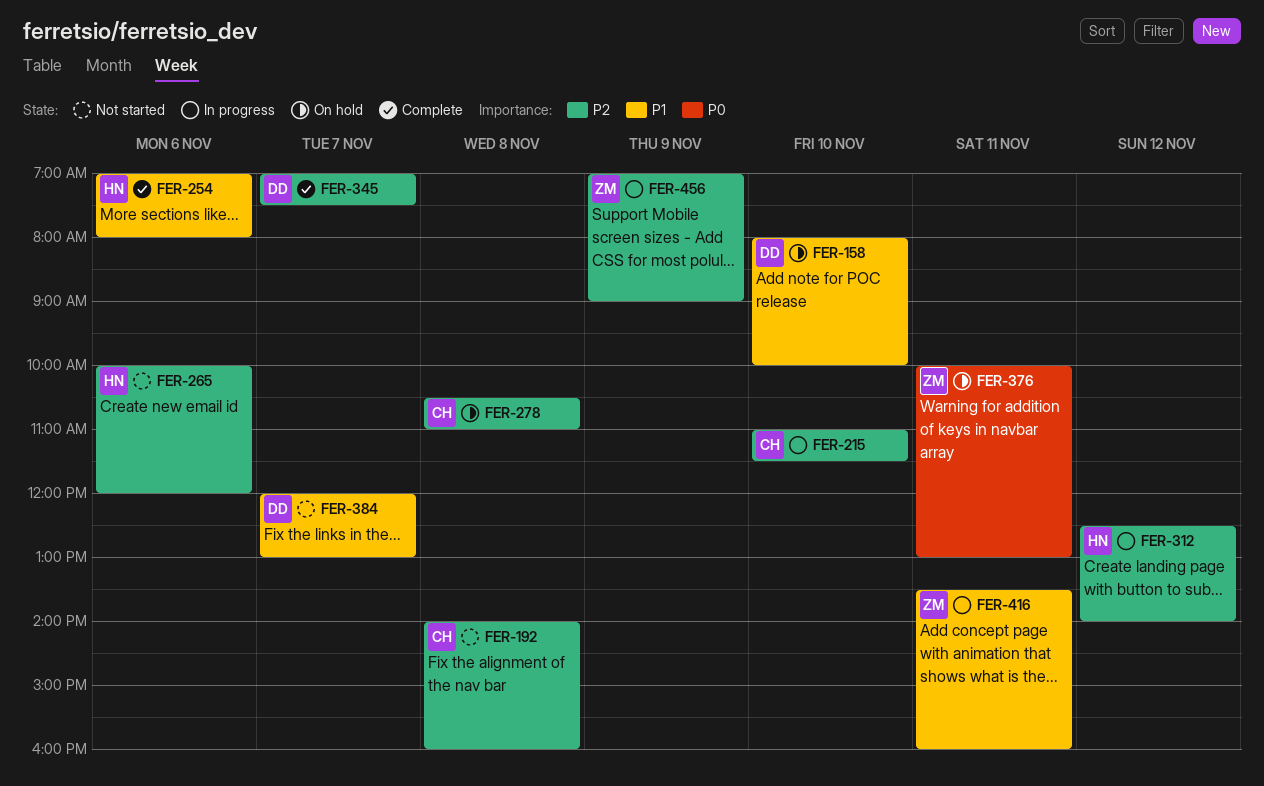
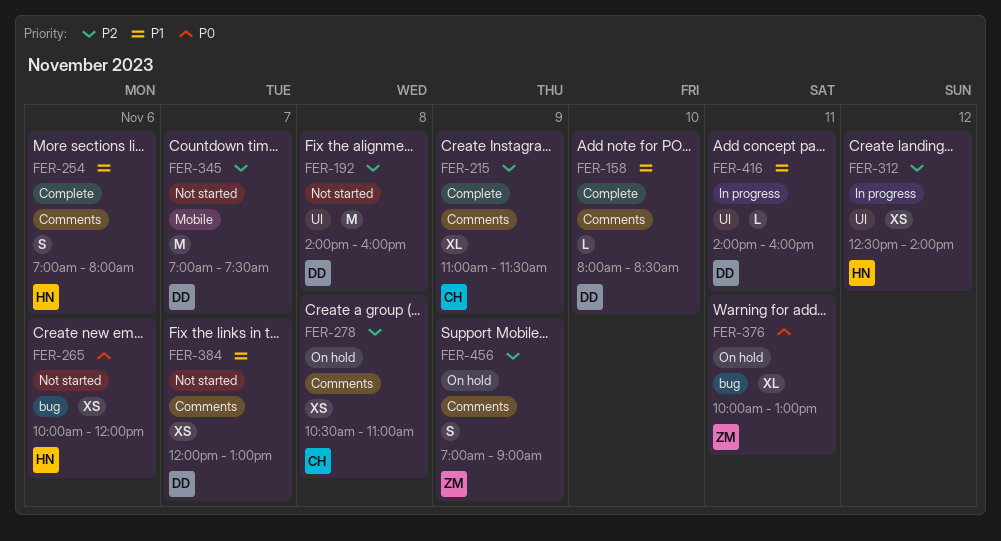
FER-158, status: On hold -> Complete
FER-158, ends: 10:00 -> 08:30
FER-192, owner: CH -> DD
FER-215, status: In progress -> Complete
FER-215, day: Nov 10 -> Nov 9
FER-265, priority: P2 -> P0
FER-345, status: Complete -> Not started
FER-416, owner: ZM -> DD
FER-416, begins: 13:30 -> 14:00
FER-456, status: In progress -> On hold

